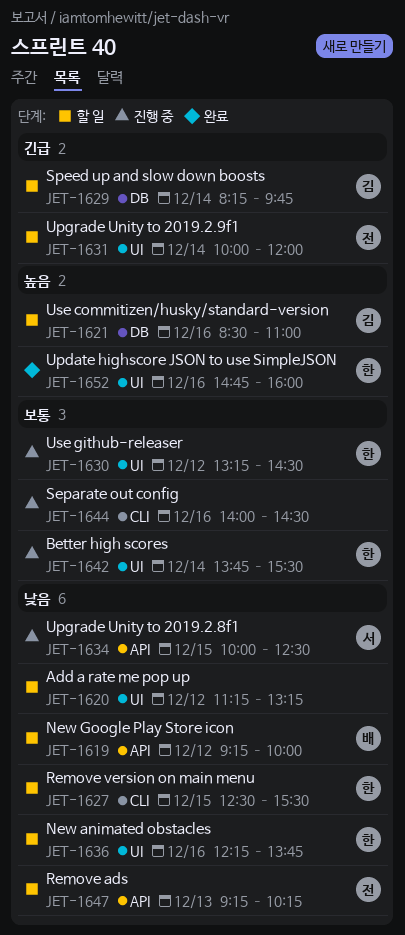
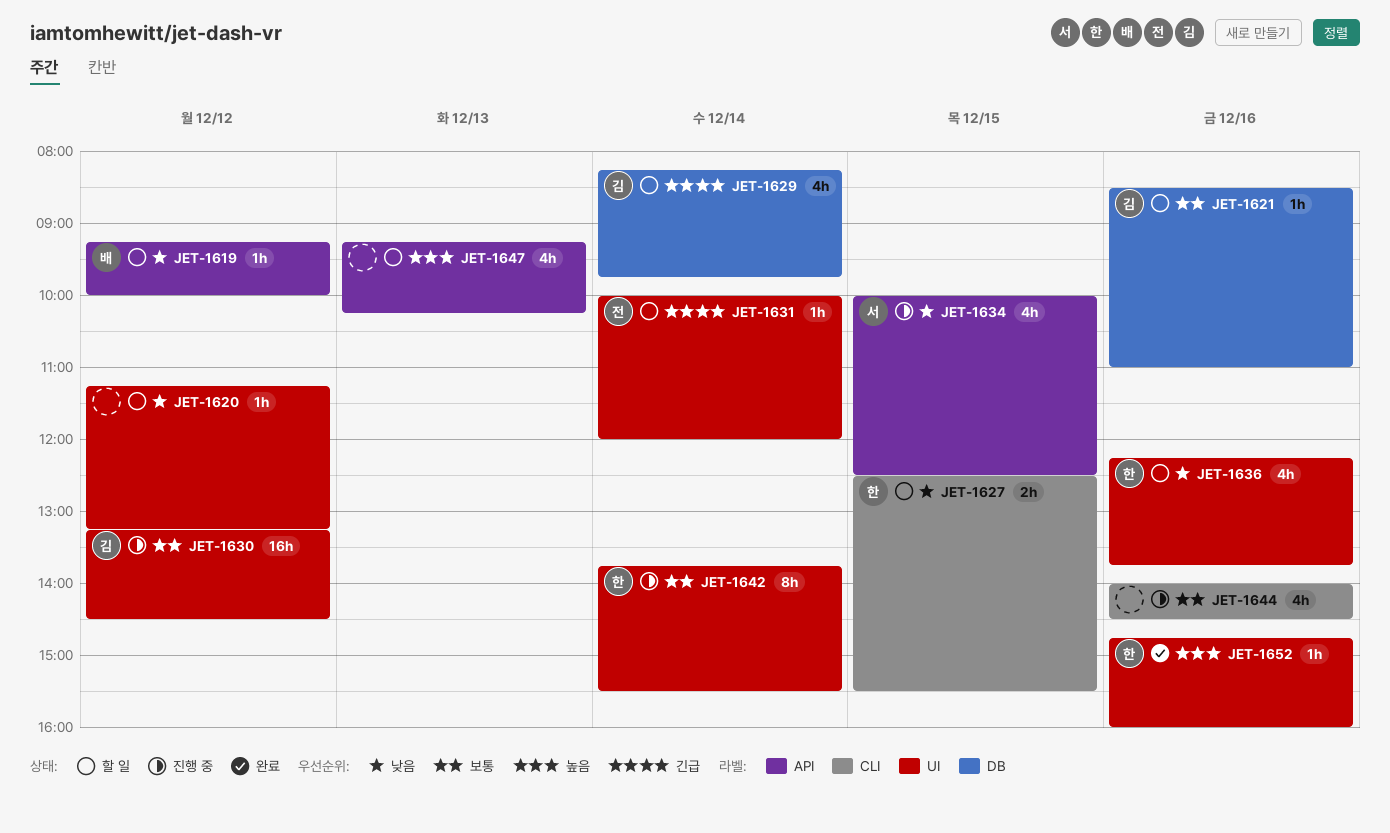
JET-1621, priority: 높음 -> 보통
JET-1630, owner: 한 -> 김
JET-1647, owner: 전 -> none
JET-1647, priority: 낮음 -> 높음

